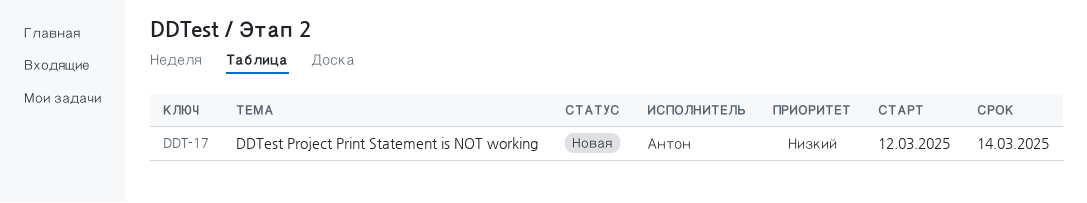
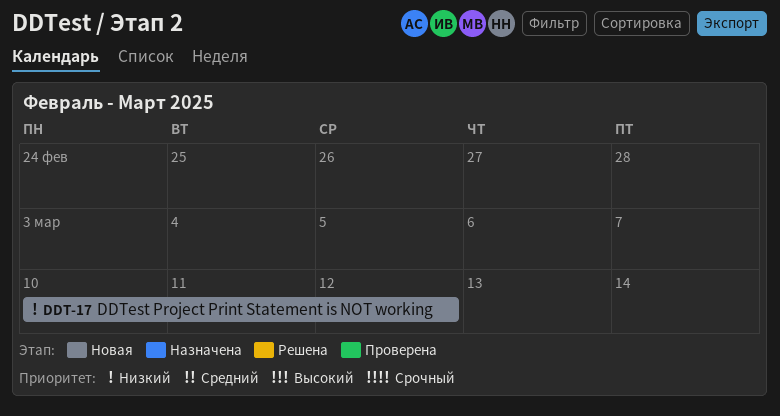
DDT-17, start: Mar 12 -> Mar 10
DDT-17, due: Mar 14 -> Mar 12

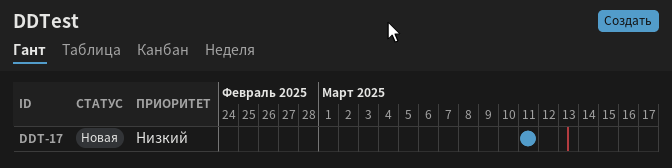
DDT-17, start: Mar 10 -> Mar 11
DDT-17, due: Mar 12 -> Mar 11

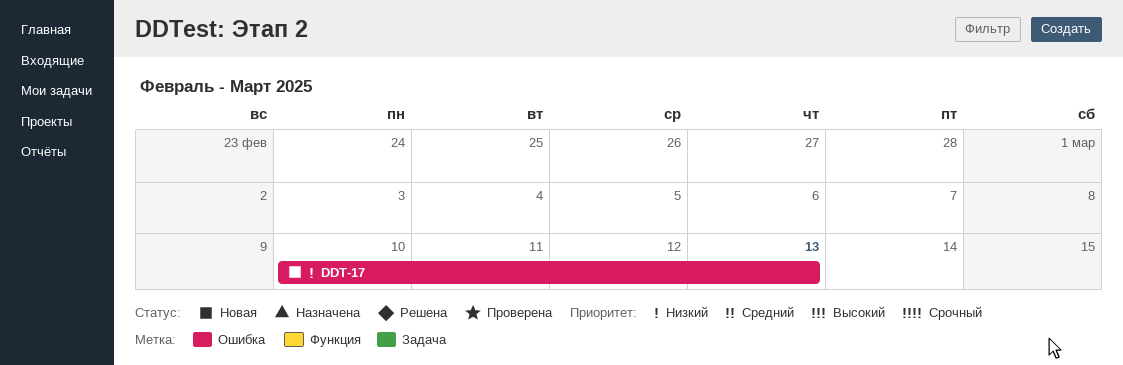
DDT-17, start: Mar 11 -> Mar 10
DDT-17, due: Mar 11 -> Mar 13

